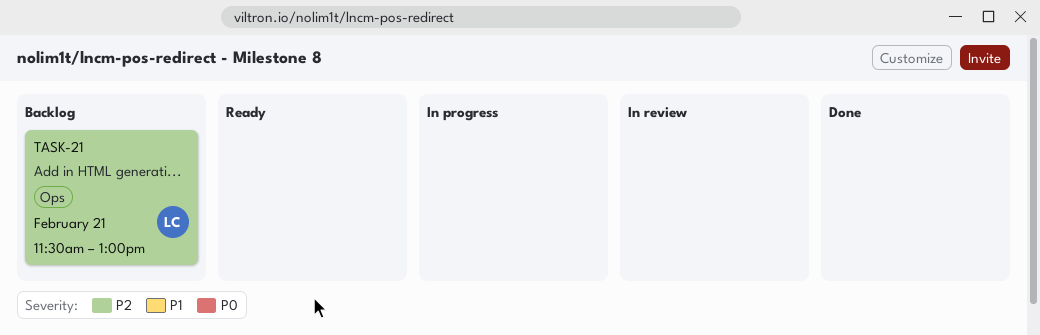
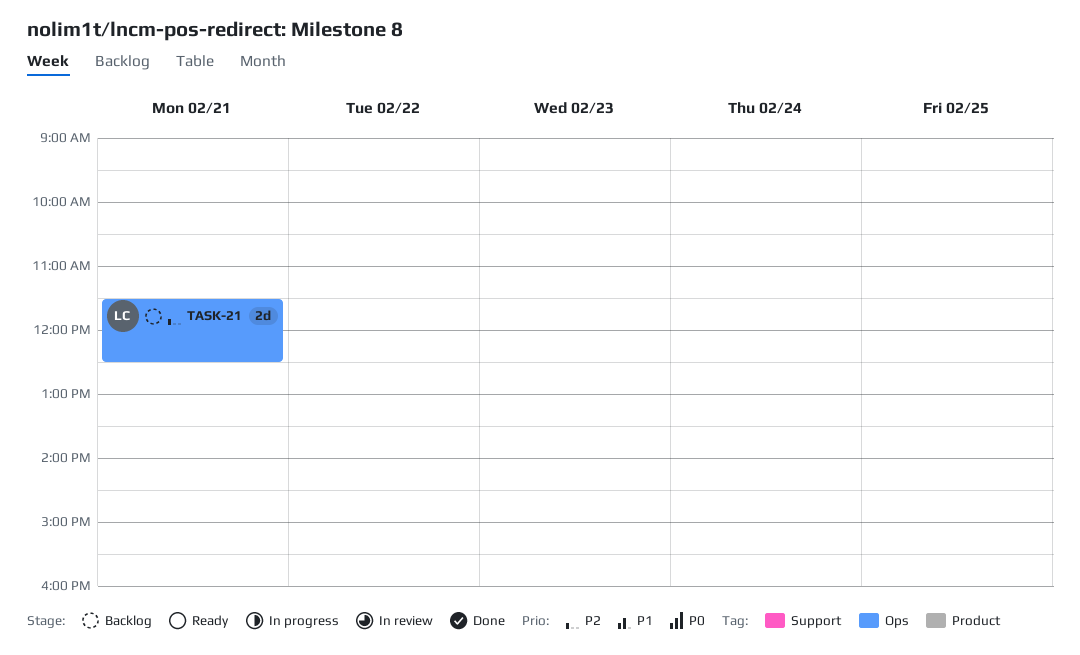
TASK-21, ends: 13:00 -> 12:30

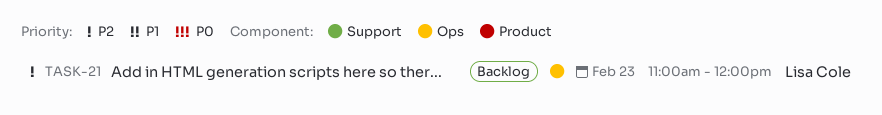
TASK-21, day: Feb 21 -> Feb 23
TASK-21, begins: 11:30 -> 11:00
TASK-21, ends: 12:30 -> 12:00

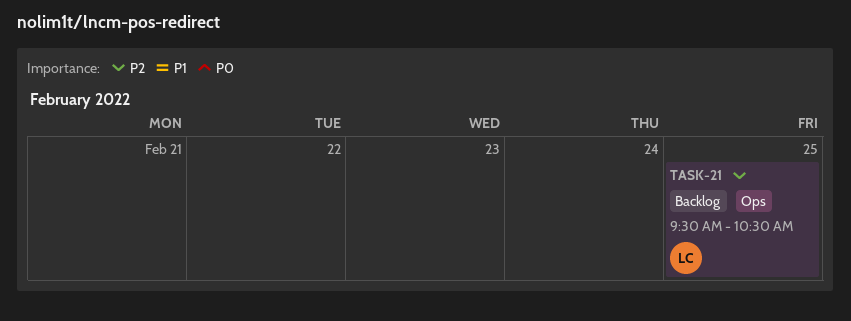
TASK-21, day: Feb 23 -> Feb 25
TASK-21, begins: 11:00 -> 09:30
TASK-21, ends: 12:00 -> 10:30

